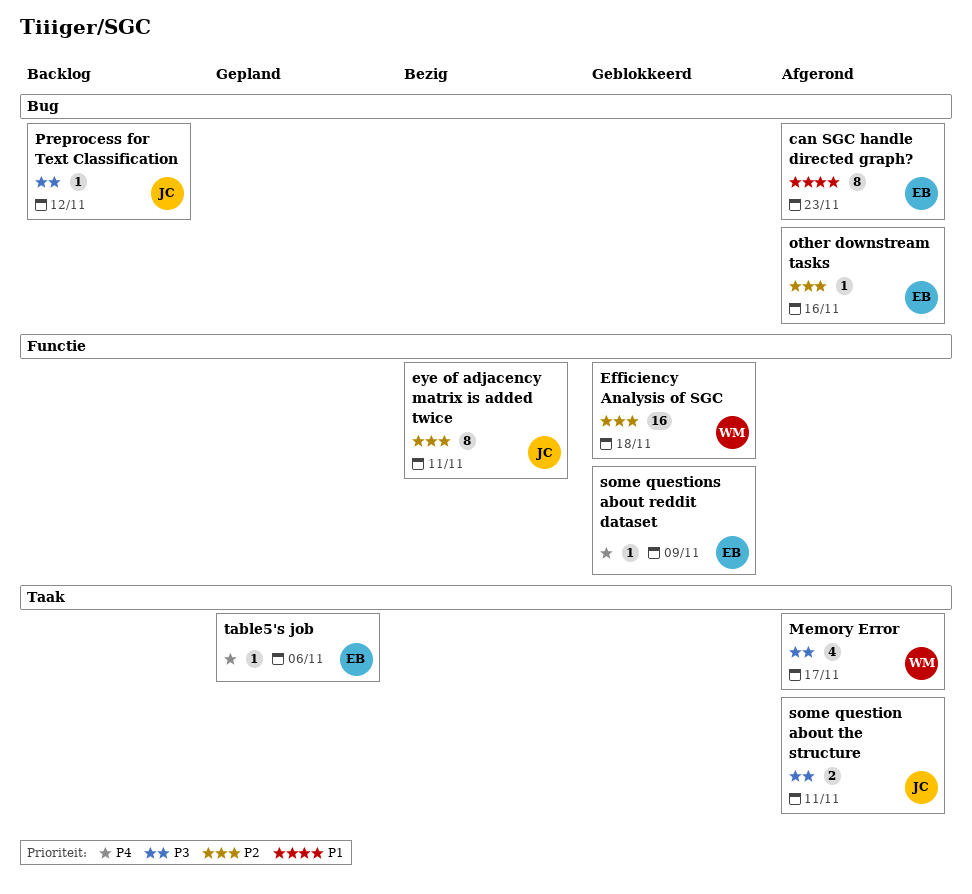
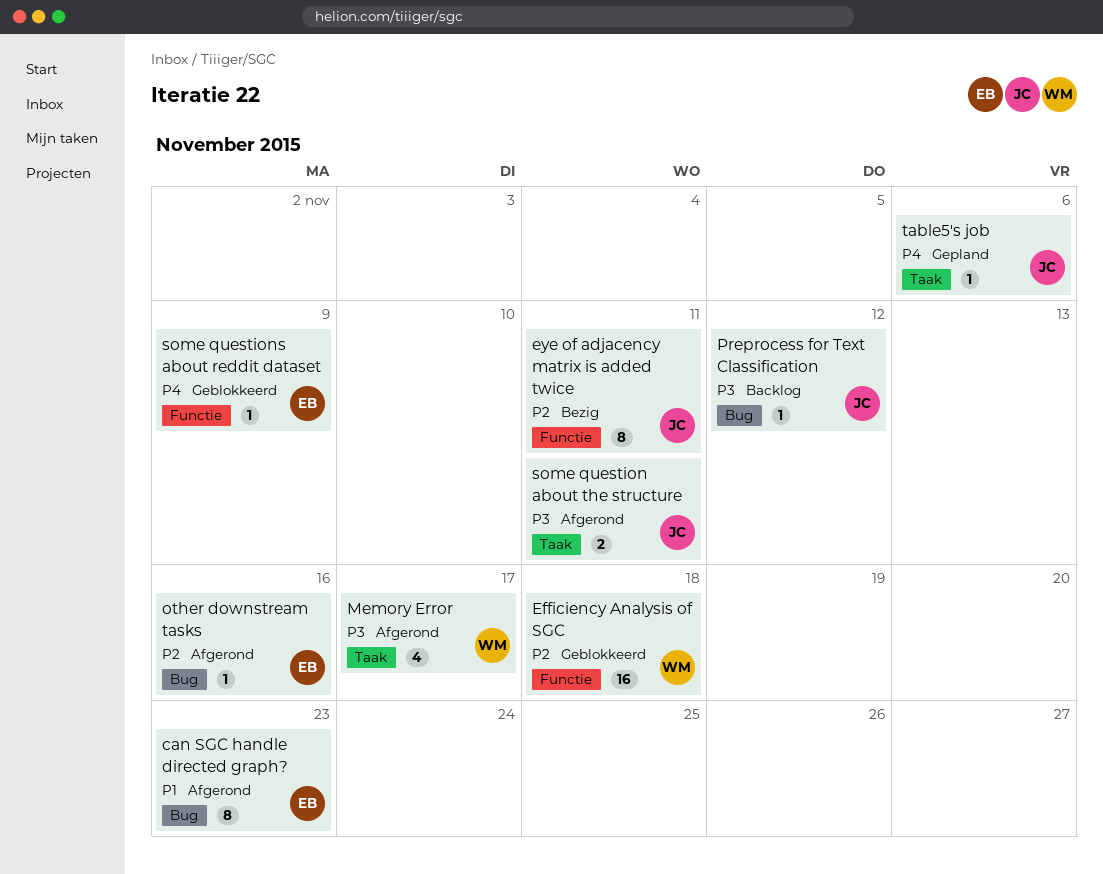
table5's job, owner: EB -> JC

